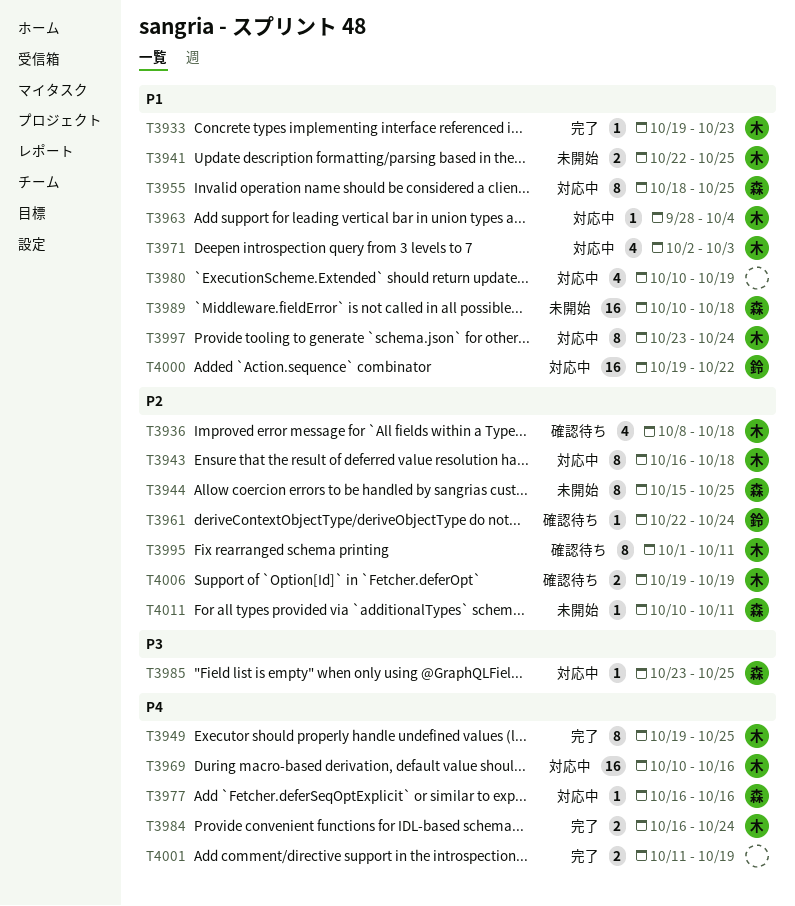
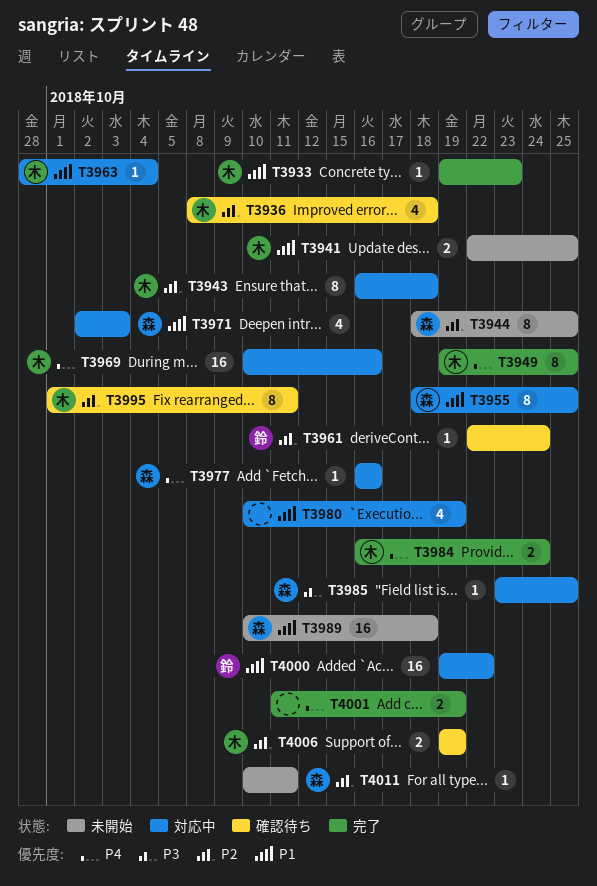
T3944, start: Oct 15 -> Oct 18
T3971, owner: 木 -> 森
T3997: present -> none

